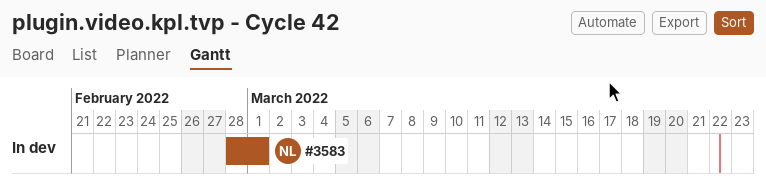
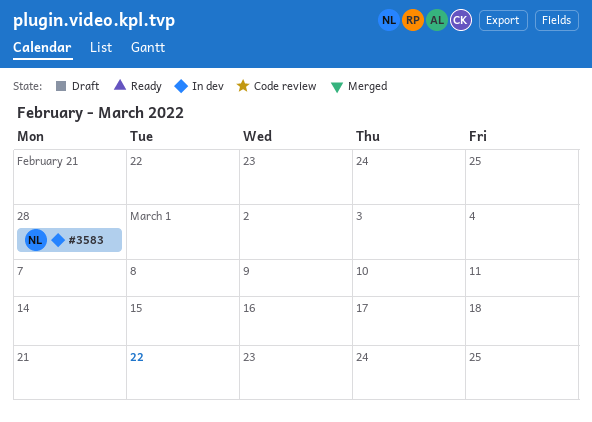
#3583, due: Mar 1 -> Feb 28

